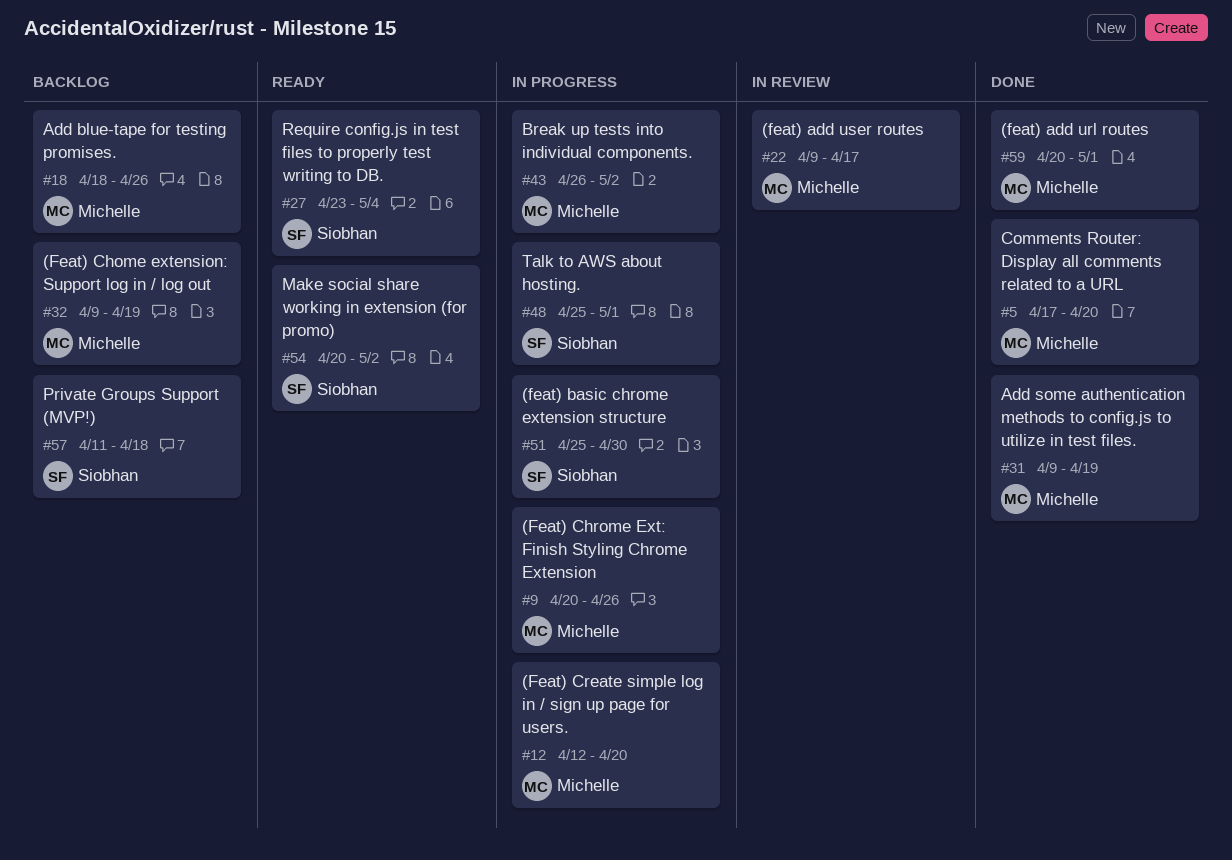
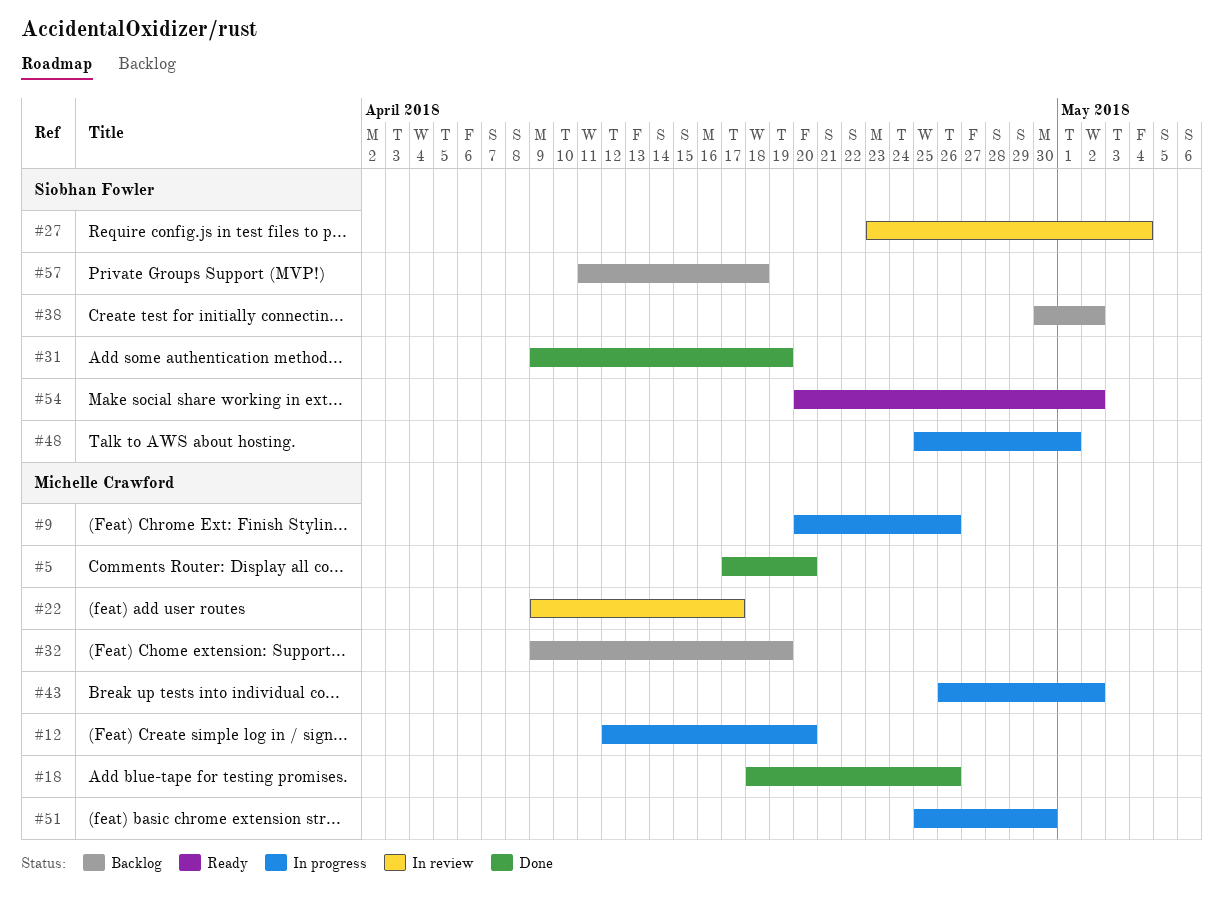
#18, status: Backlog -> Done
#27, status: Ready -> In review
#31, owner: Michelle Crawford -> Siobhan Fowler
#38: none -> present
#51, owner: Siobhan Fowler -> Michelle Crawford
#59: present -> none

